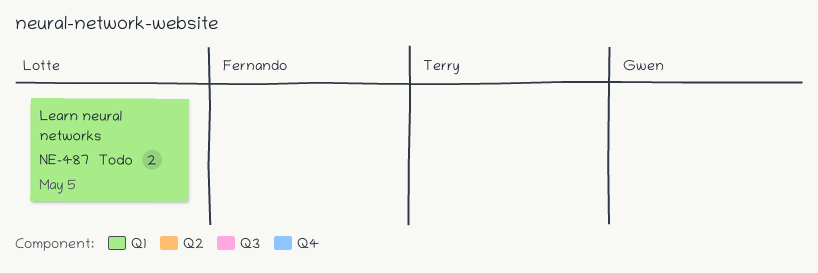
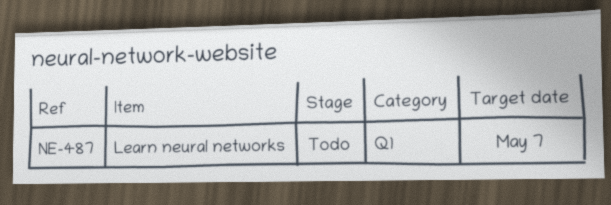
NE-487, due: May 5 -> May 7

